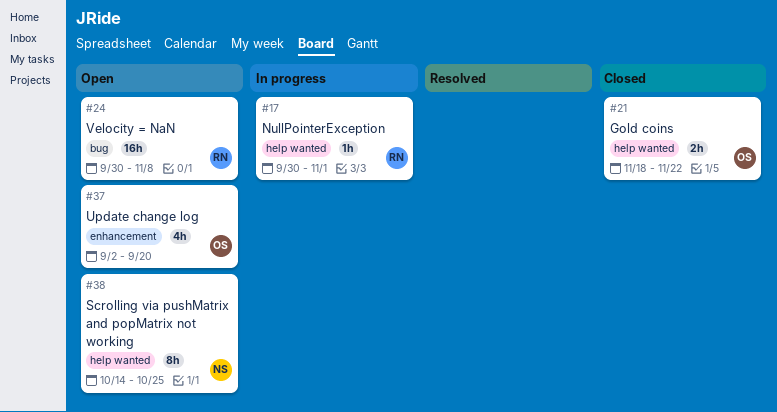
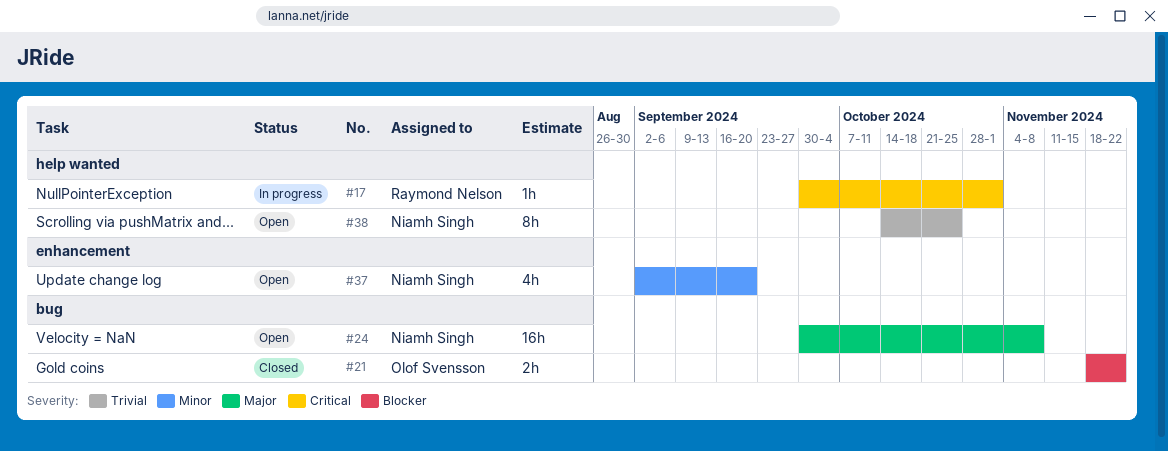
#21, label: help wanted -> bug
#24, owner: Raymond Nelson -> Niamh Singh
#37, owner: Olof Svensson -> Niamh Singh

